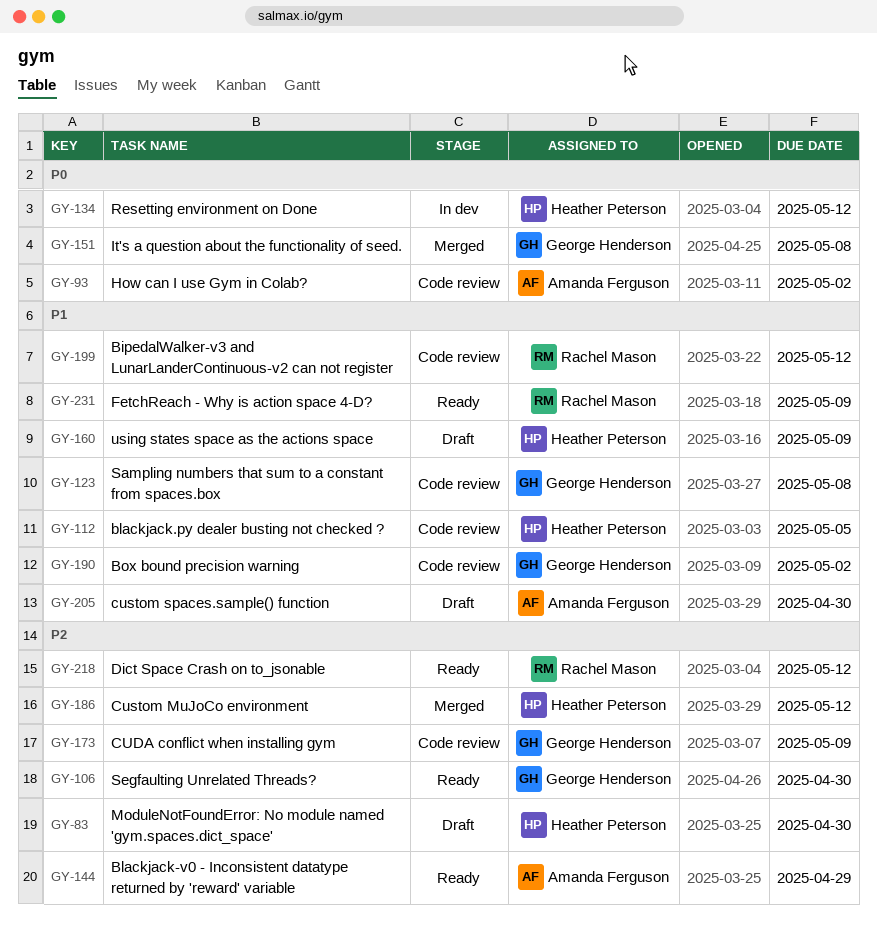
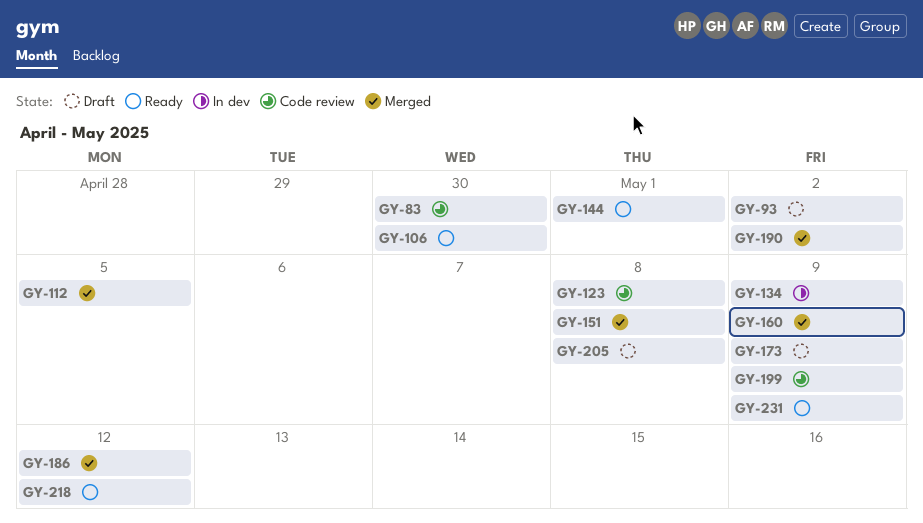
GY-83, status: Draft -> Code review
GY-93, status: Code review -> Draft
GY-112, status: Code review -> Merged
GY-134, due: May 12 -> May 9
GY-144, due: Apr 29 -> May 1
GY-160, status: Draft -> Merged
GY-173, status: Code review -> Draft
GY-190, status: Code review -> Merged
GY-199, due: May 12 -> May 9
GY-205, due: Apr 30 -> May 8

